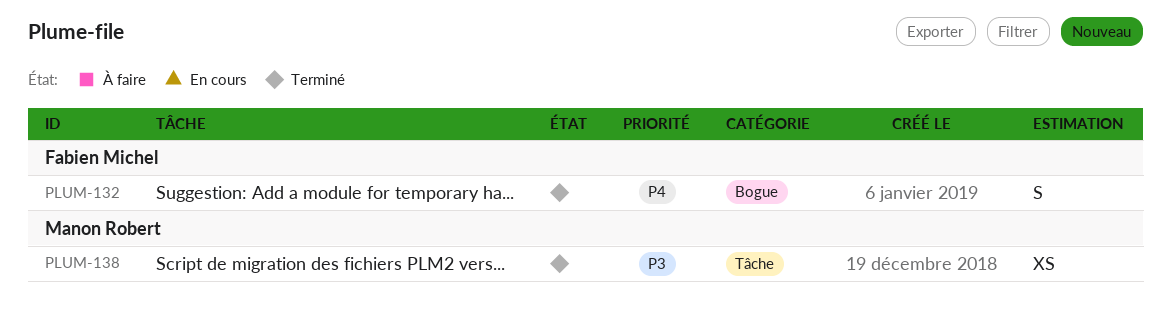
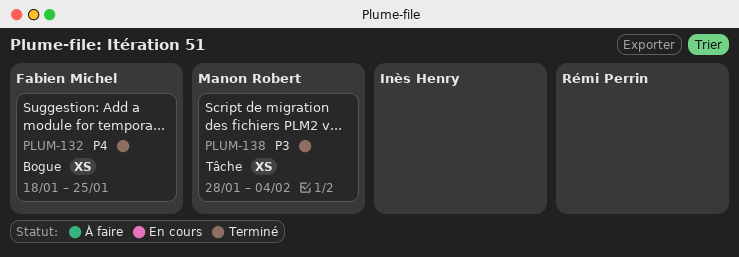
PLUM-132, estimate: S -> XS

